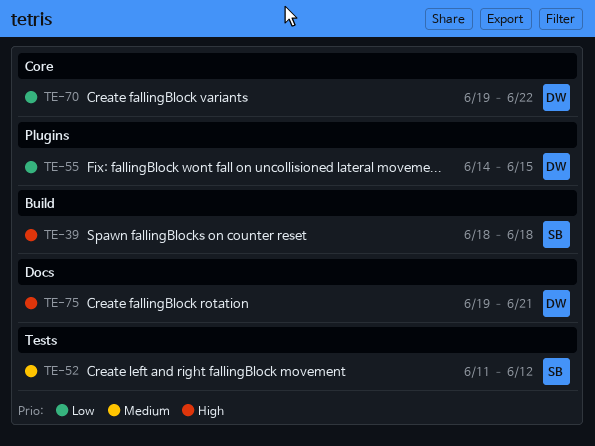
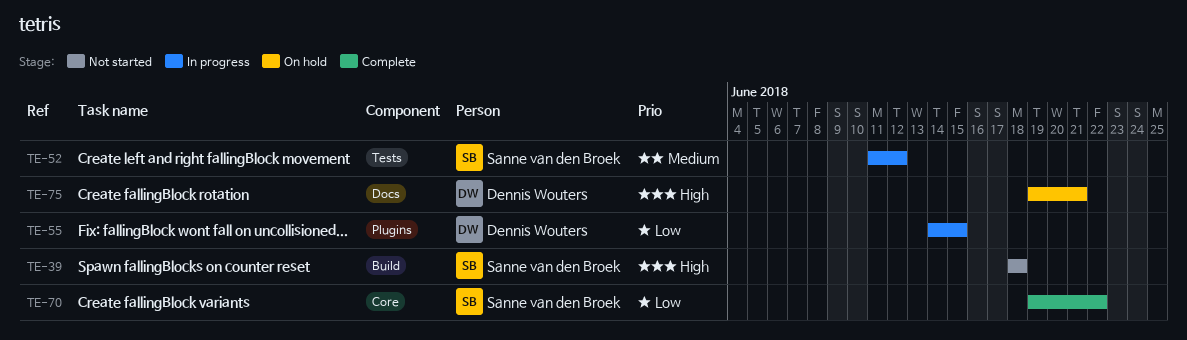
TE-70, owner: Dennis Wouters -> Sanne van den Broek

